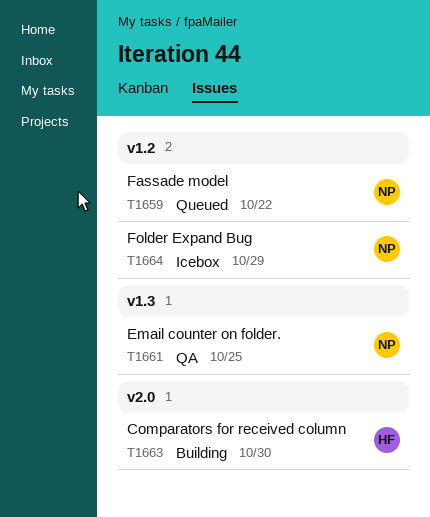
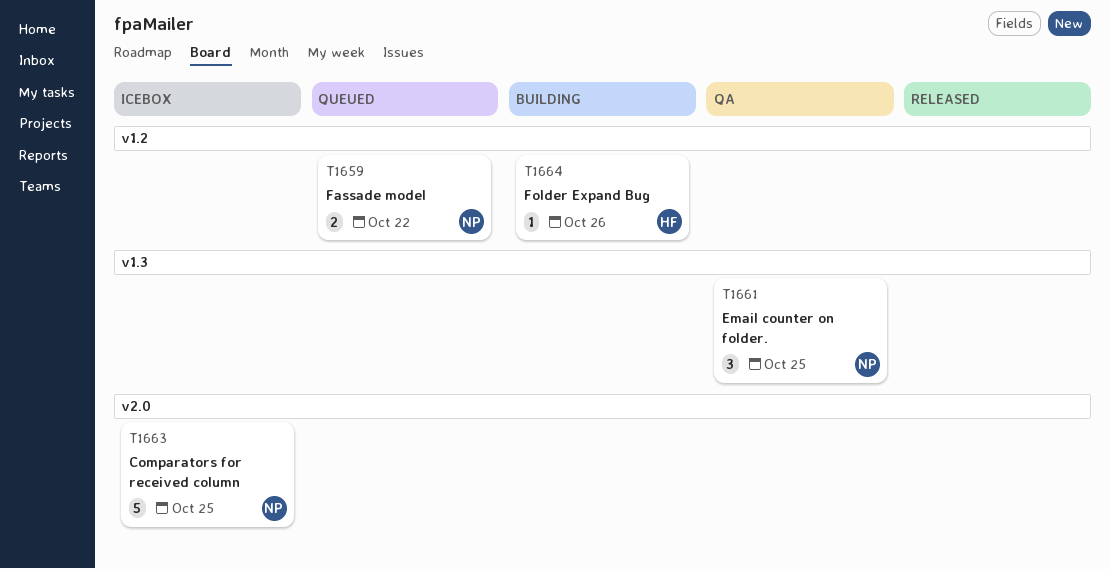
T1663, status: Building -> Icebox
T1663, owner: HF -> NP
T1663, due: Oct 30 -> Oct 25
T1664, status: Icebox -> Building
T1664, owner: NP -> HF
T1664, due: Oct 29 -> Oct 26

